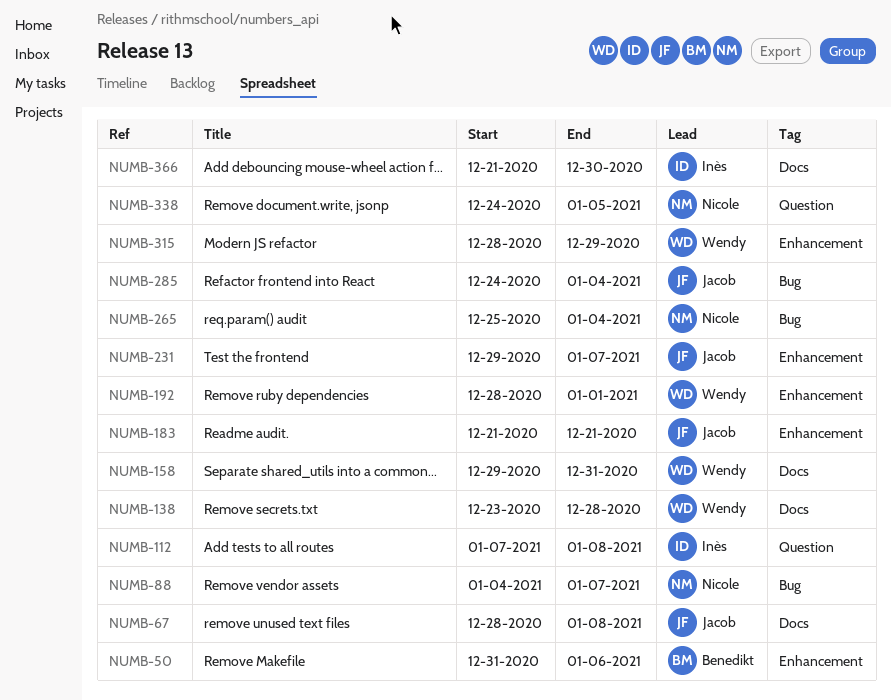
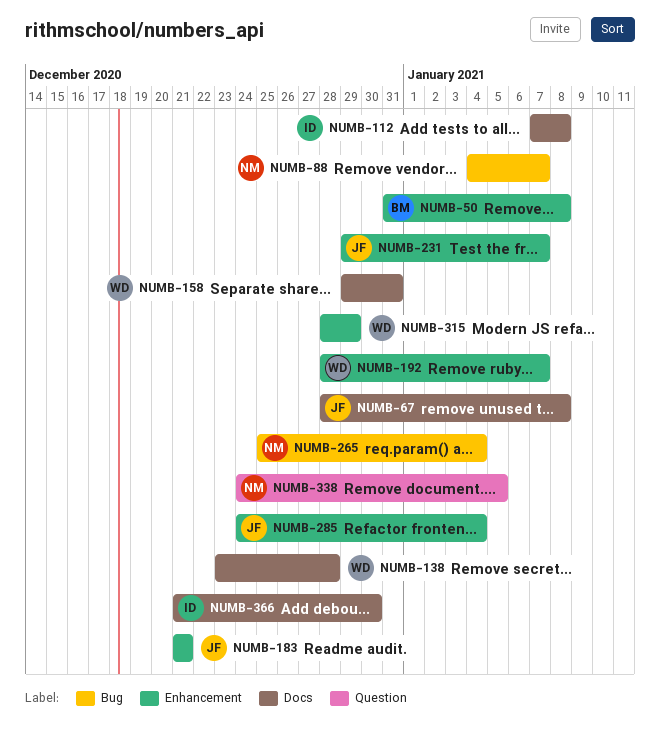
NUMB-50, due: Jan 6 -> Jan 8
NUMB-112, label: Question -> Docs
NUMB-192, due: Jan 1 -> Jan 7
NUMB-285, label: Bug -> Enhancement

